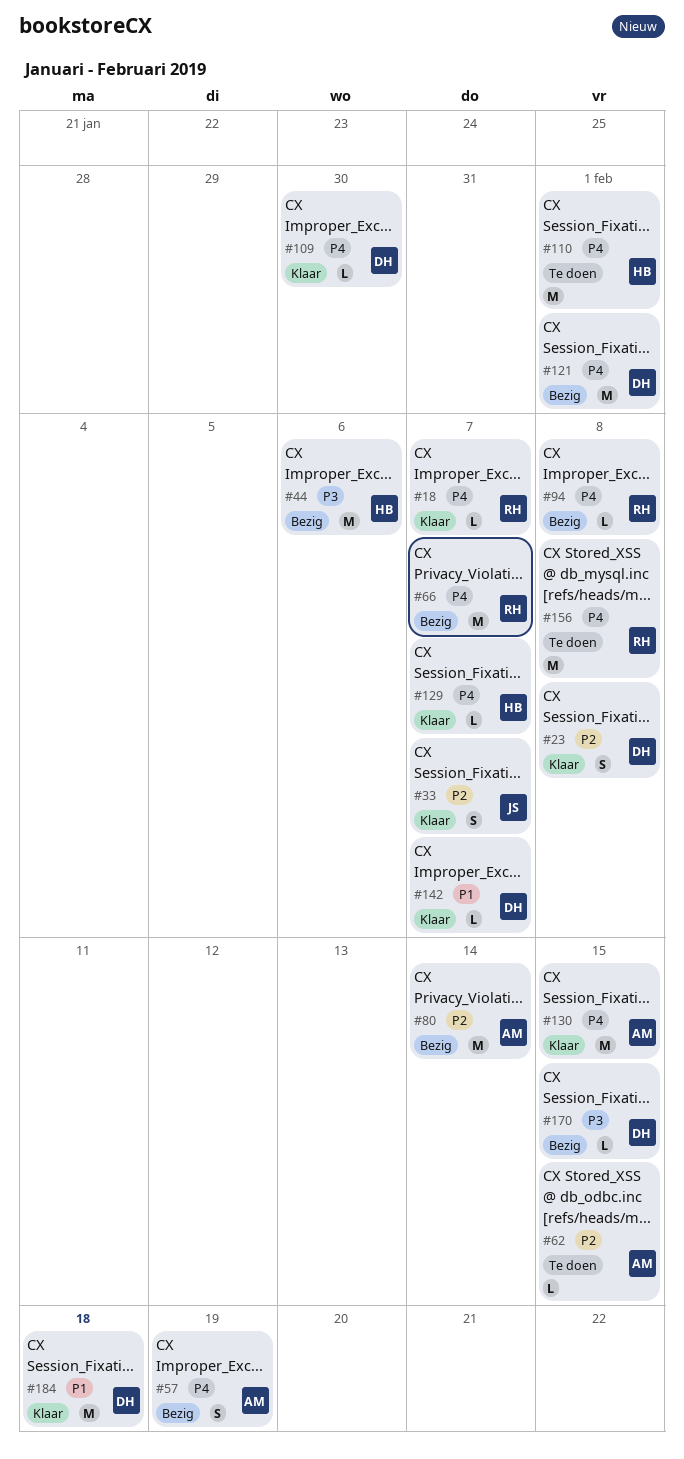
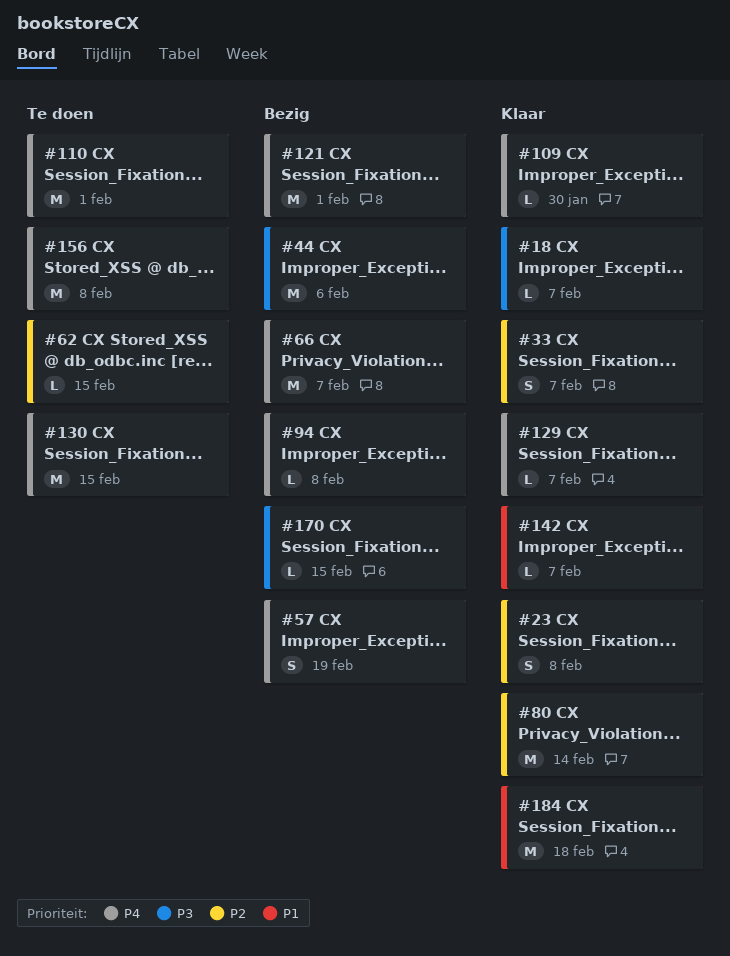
#18, priority: P4 -> P3
#80, status: Bezig -> Klaar
#130, status: Klaar -> Te doen

